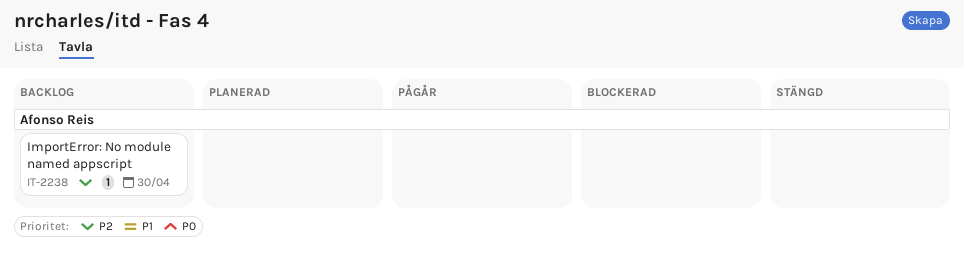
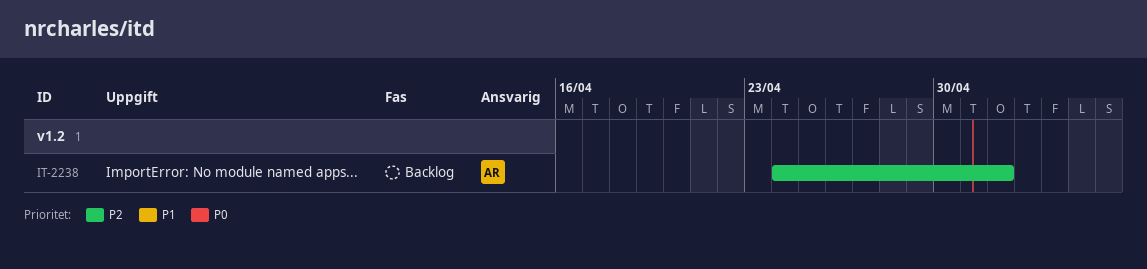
IT-2238, due: Apr 30 -> May 2

